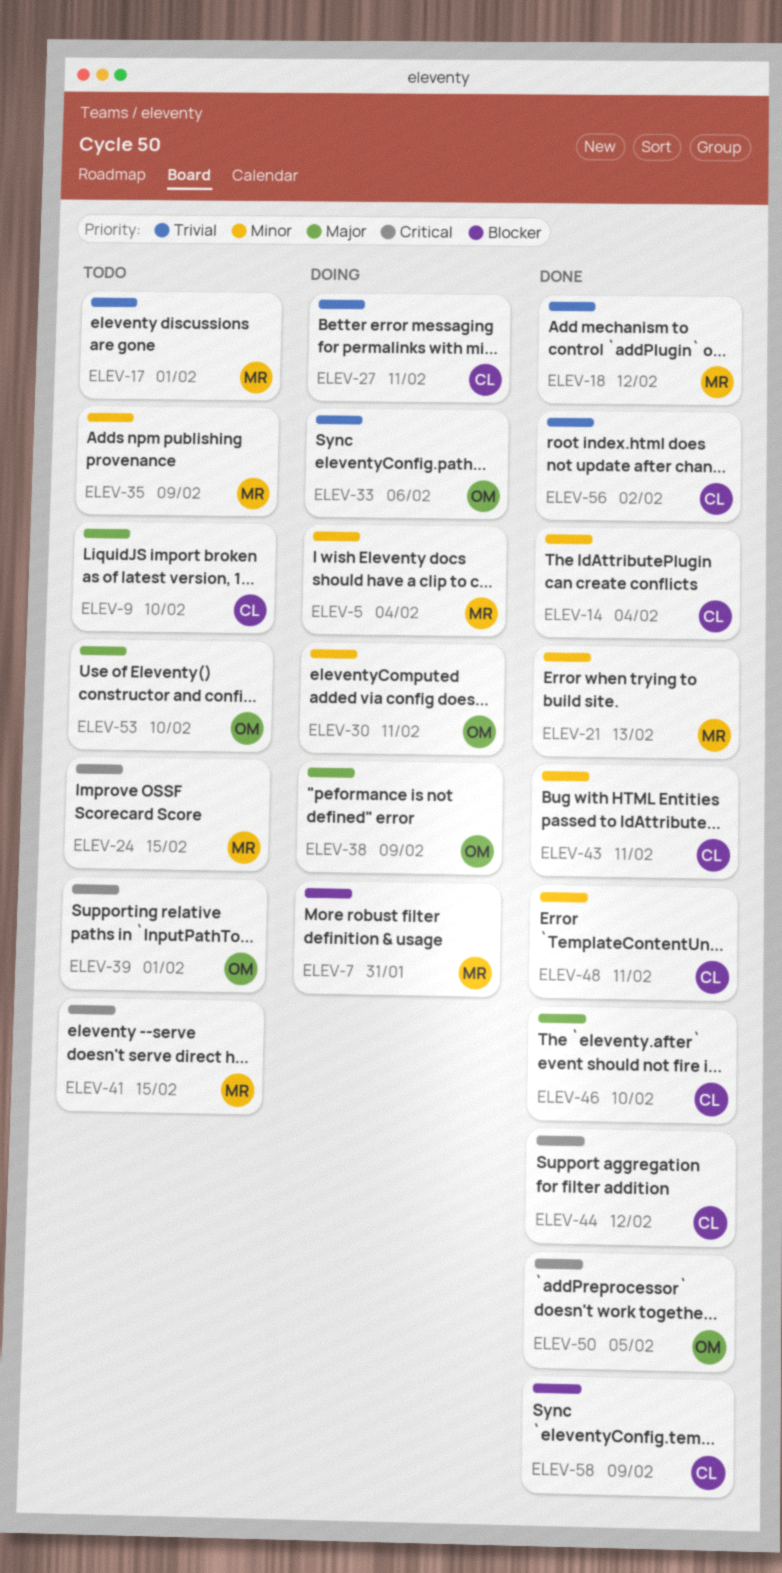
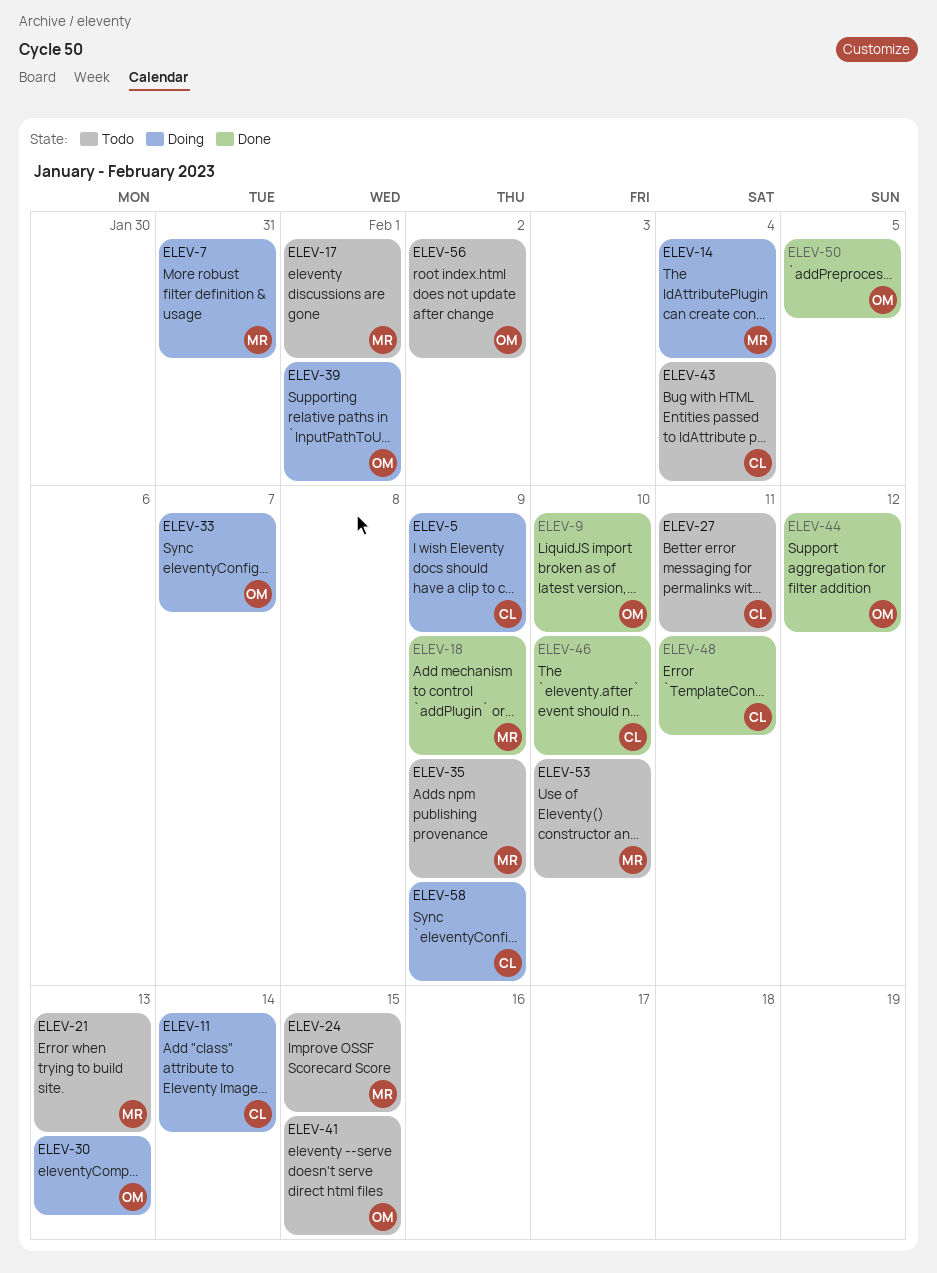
ELEV-5, owner: MR -> CL
ELEV-5, due: Feb 4 -> Feb 9
ELEV-9, status: Todo -> Done
ELEV-9, owner: CL -> OM
ELEV-11: none -> present
ELEV-14, status: Done -> Doing
ELEV-14, owner: CL -> MR
ELEV-18, due: Feb 12 -> Feb 9
ELEV-21, status: Done -> Todo
ELEV-27, status: Doing -> Todo
ELEV-30, due: Feb 11 -> Feb 13
ELEV-33, due: Feb 6 -> Feb 7
ELEV-38: present -> none
ELEV-39, status: Todo -> Doing
ELEV-41, owner: MR -> OM
ELEV-43, status: Done -> Todo
ELEV-43, due: Feb 11 -> Feb 4
ELEV-44, owner: CL -> OM
ELEV-53, owner: OM -> MR
ELEV-56, status: Done -> Todo
ELEV-56, owner: CL -> OM
ELEV-58, status: Done -> Doing

